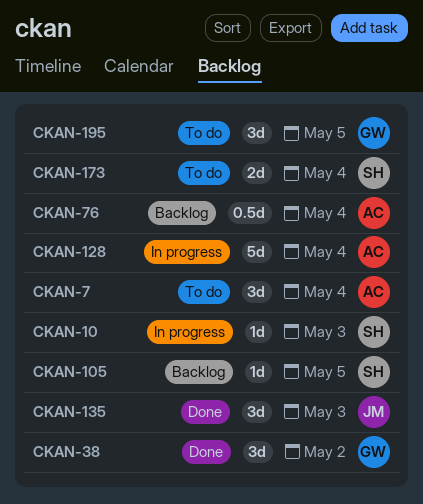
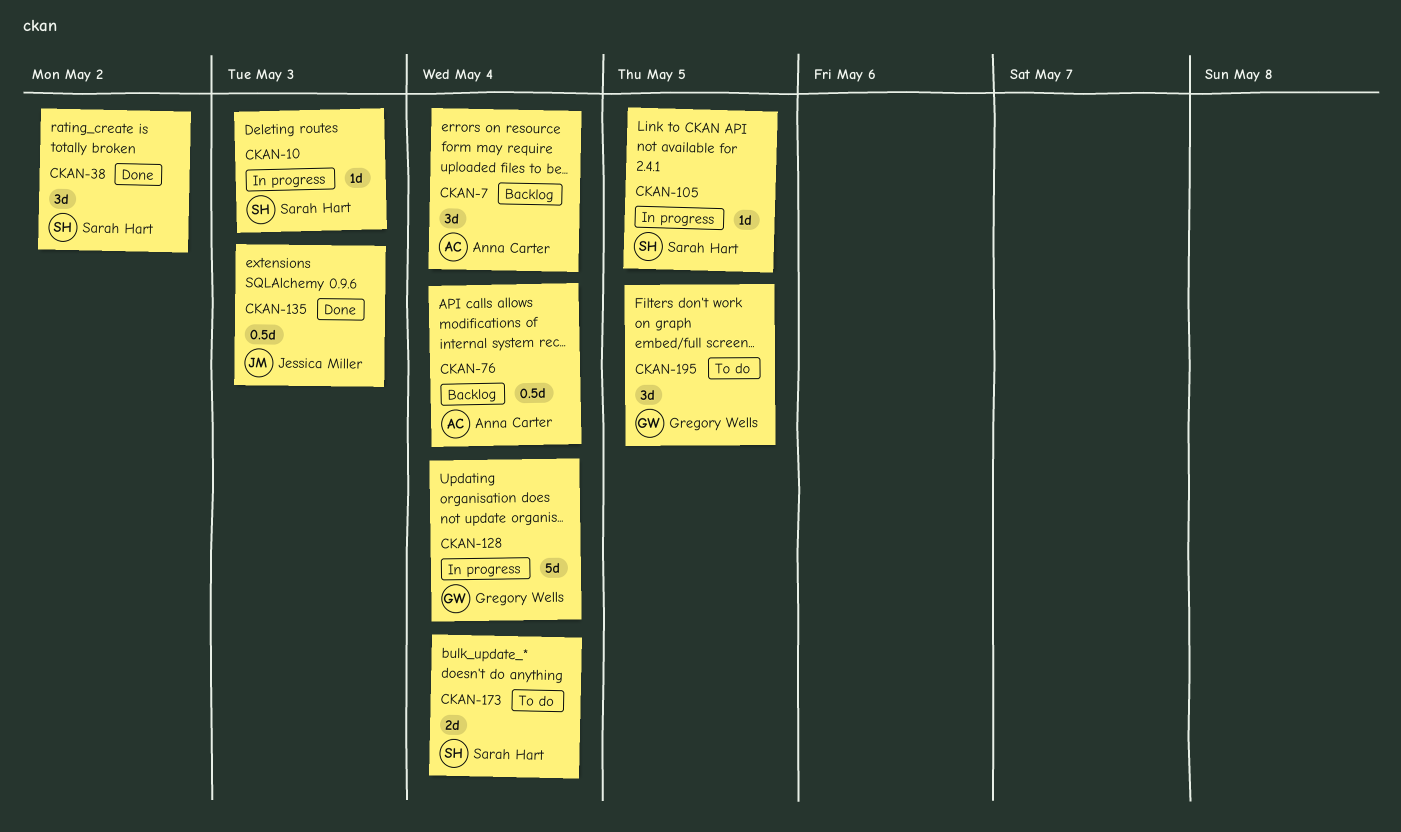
CKAN-7, status: To do -> Backlog
CKAN-38, owner: Gregory Wells -> Sarah Hart
CKAN-105, status: Backlog -> In progress
CKAN-128, owner: Anna Carter -> Gregory Wells
CKAN-135, estimate: 3d -> 0.5d

